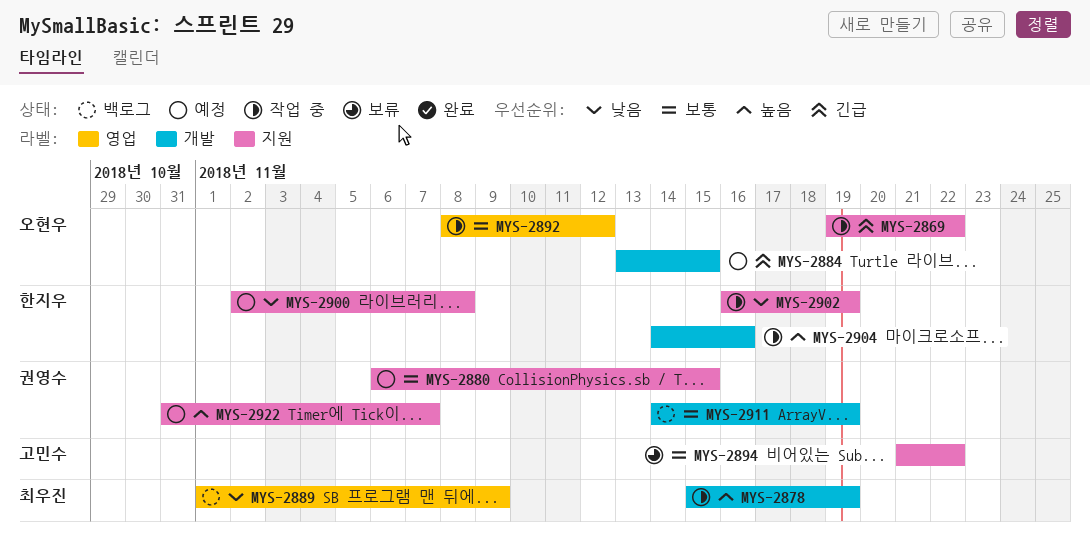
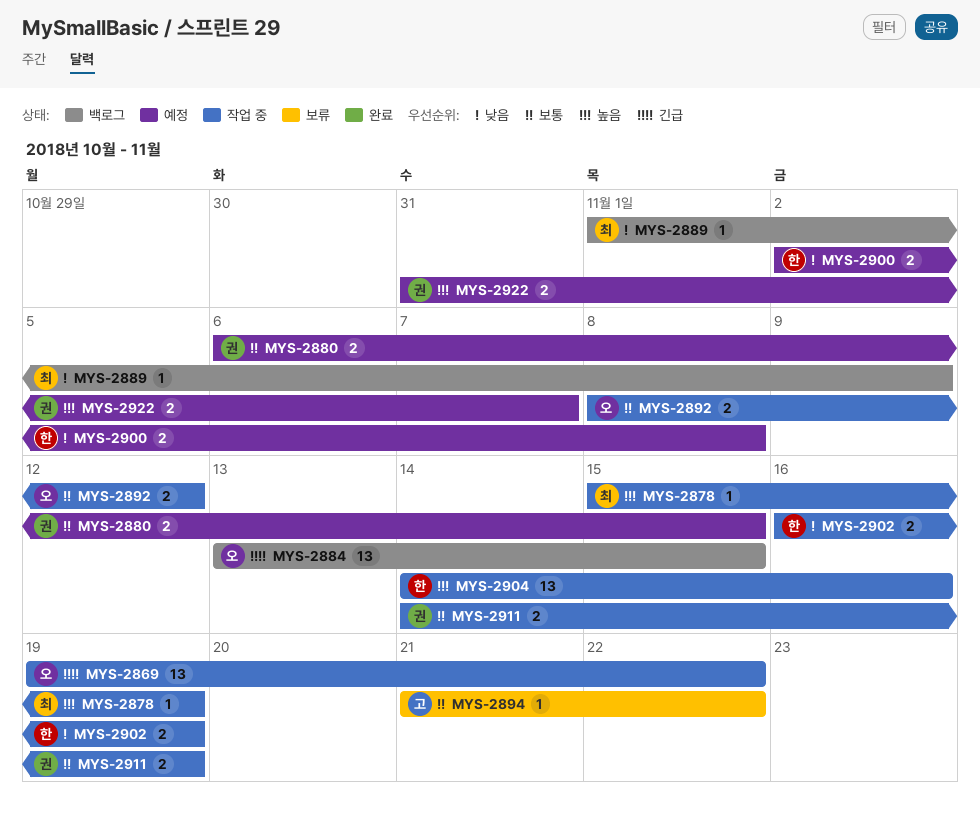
MYS-2884, status: 예정 -> 백로그
MYS-2911, status: 백로그 -> 작업 중

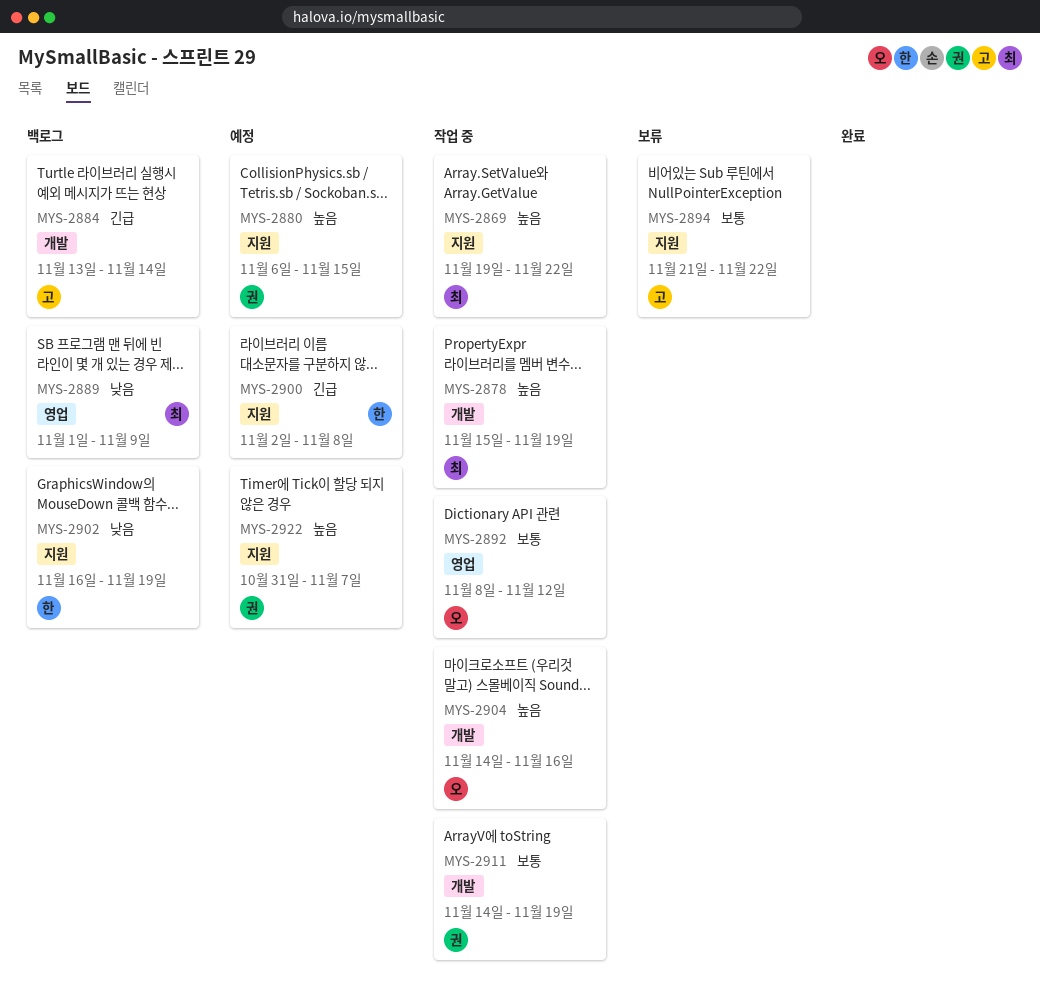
MYS-2869, owner: 오 -> 최
MYS-2869, priority: 긴급 -> 높음
MYS-2880, priority: 보통 -> 높음
MYS-2884, owner: 오 -> 고
MYS-2884, due: Nov 15 -> Nov 14
MYS-2900, priority: 낮음 -> 긴급
MYS-2902, status: 작업 중 -> 백로그
MYS-2904, owner: 한 -> 오

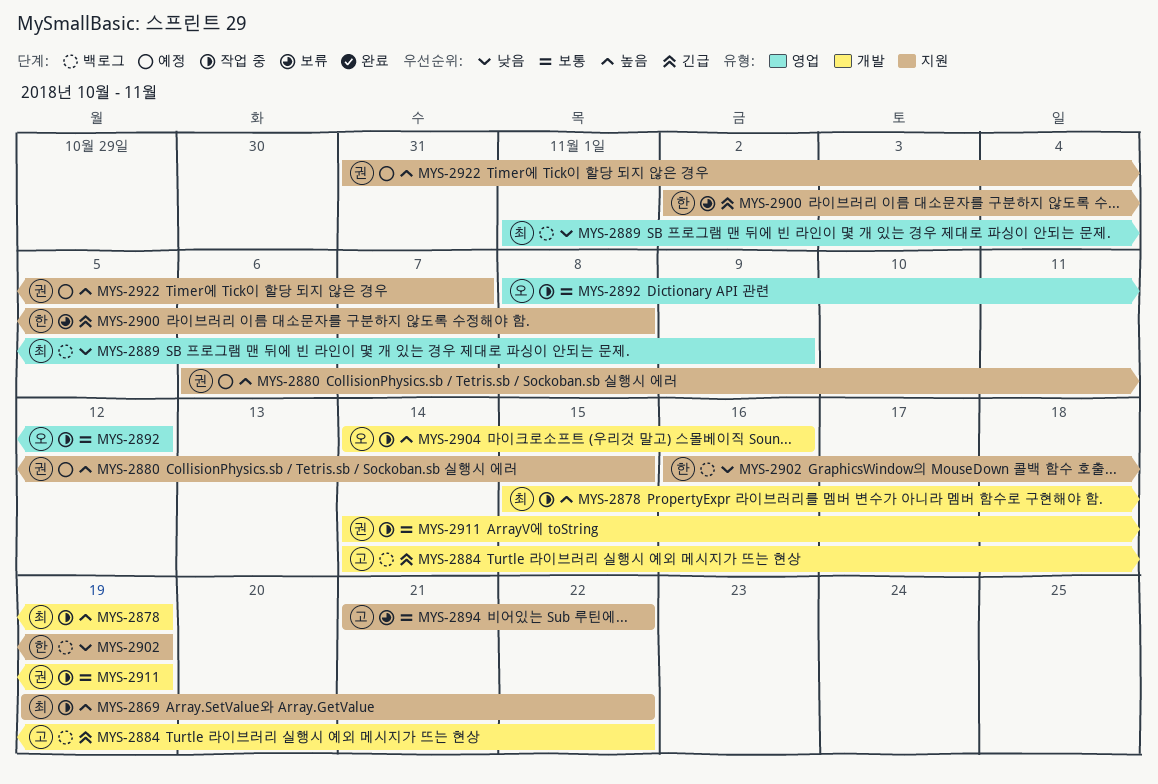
MYS-2884, start: Nov 13 -> Nov 14
MYS-2884, due: Nov 14 -> Nov 22
MYS-2900, status: 예정 -> 보류

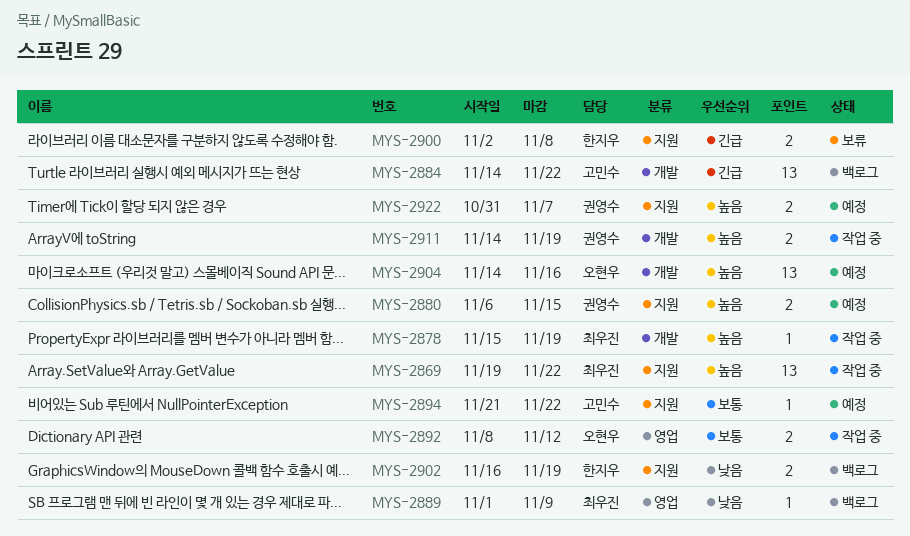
MYS-2894, status: 보류 -> 예정
MYS-2904, status: 작업 중 -> 예정
MYS-2911, priority: 보통 -> 높음

